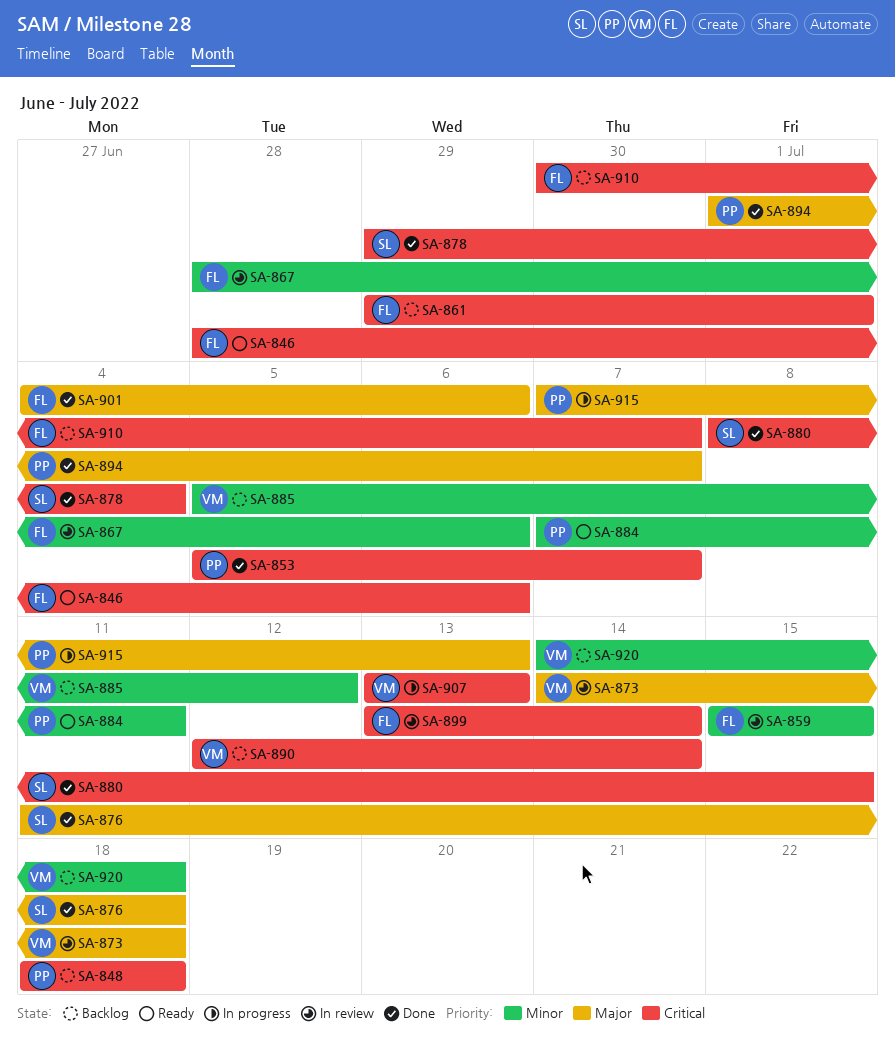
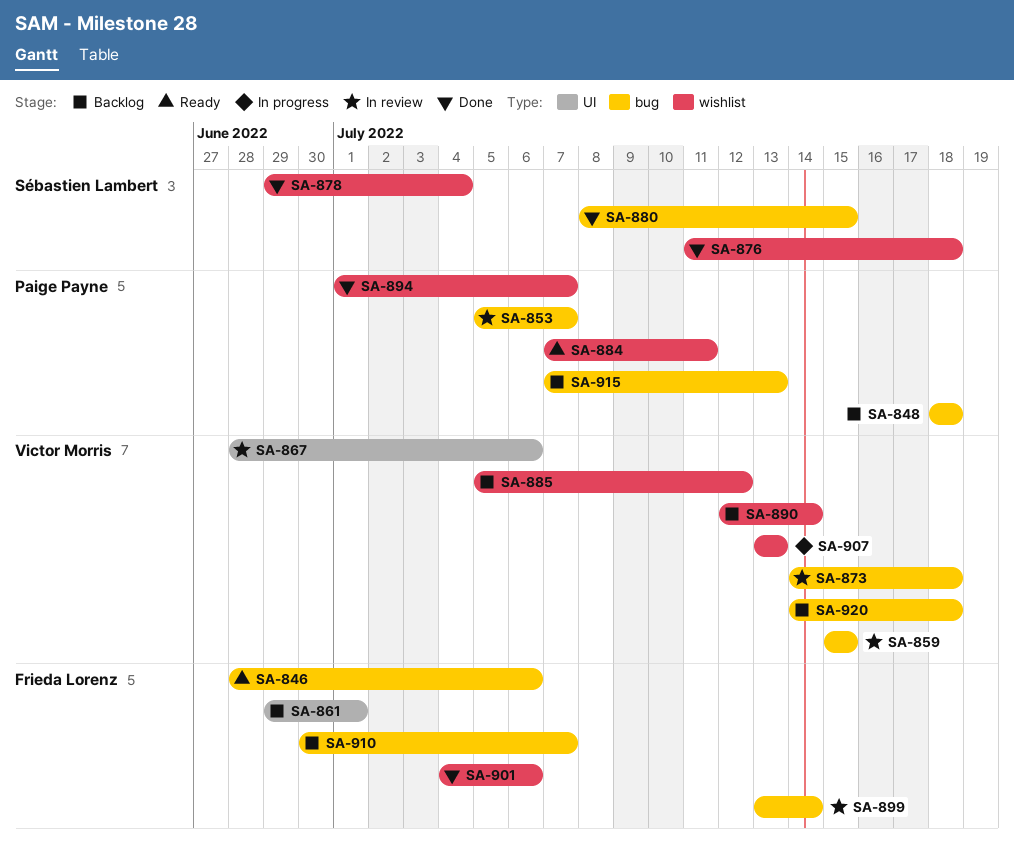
SA-853, status: Done -> In review
SA-859, owner: Frieda Lorenz -> Victor Morris
SA-867, owner: Frieda Lorenz -> Victor Morris
SA-915, status: In progress -> Backlog

